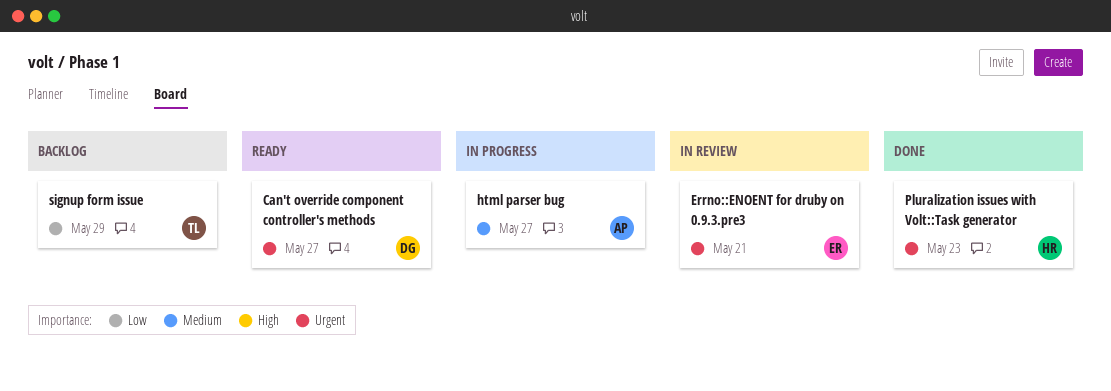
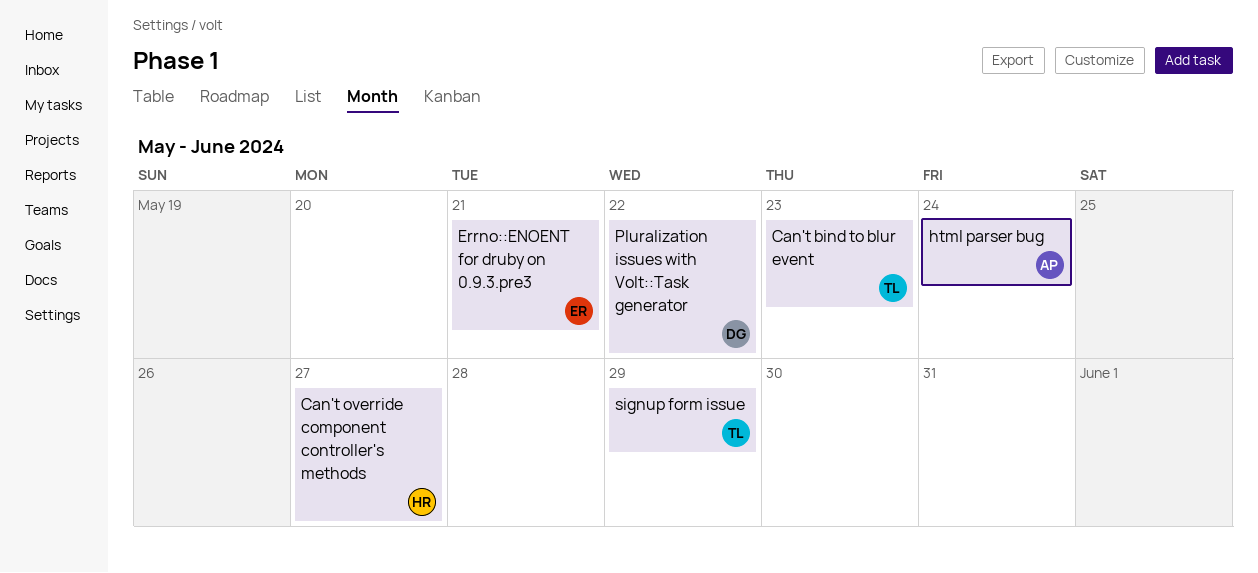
Can't bind to blur event: none -> present
Can't override component controller's methods, owner: DG -> HR
html parser bug, due: May 27 -> May 24
Pluralization issues with Volt::Task generator, owner: HR -> DG
Pluralization issues with Volt::Task generator, due: May 23 -> May 22

